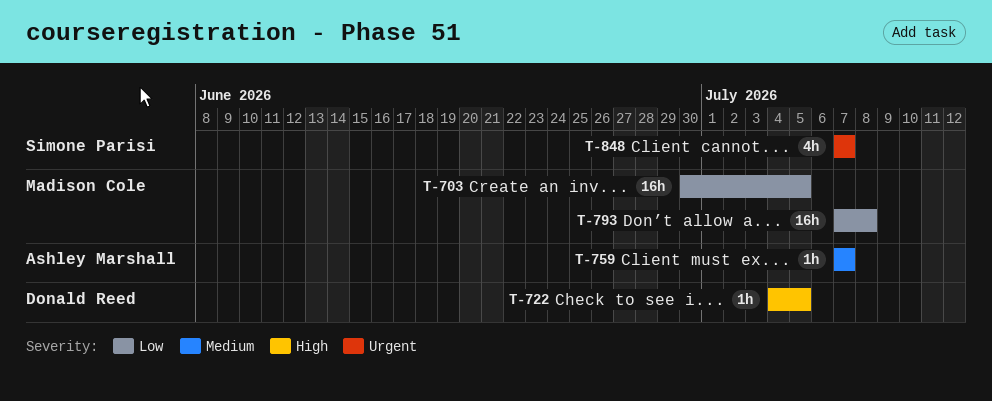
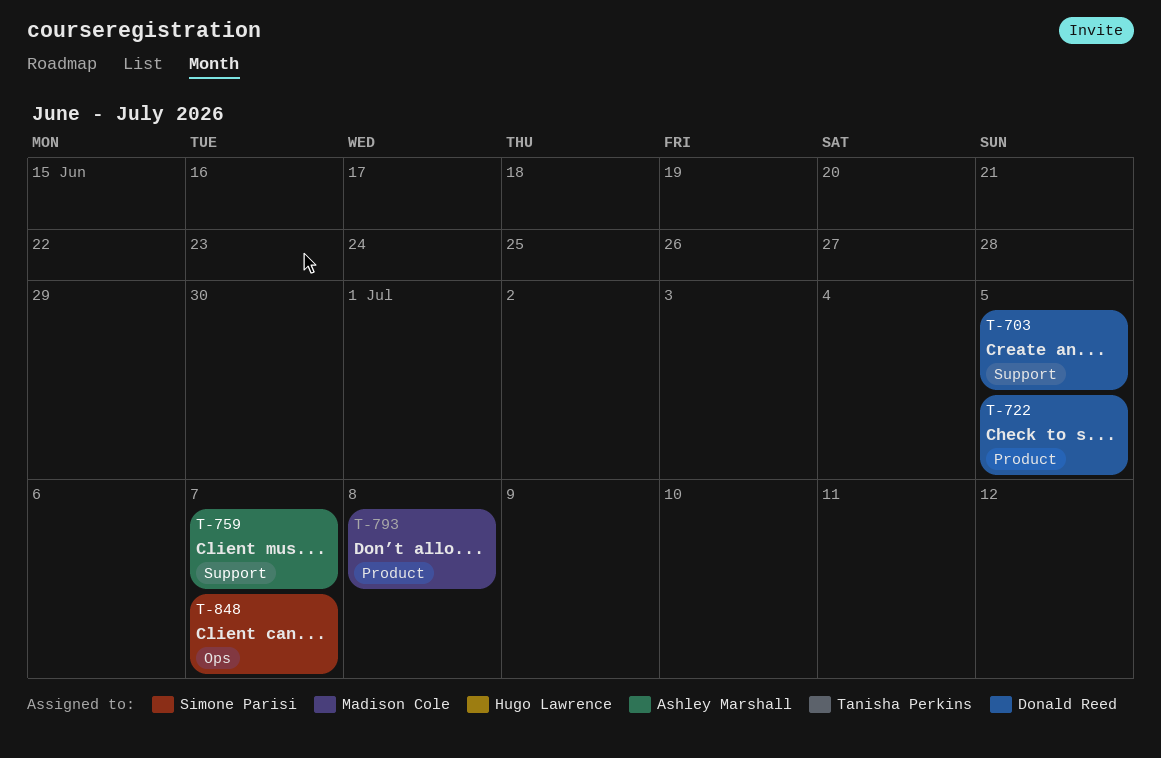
T-703, owner: Madison Cole -> Donald Reed

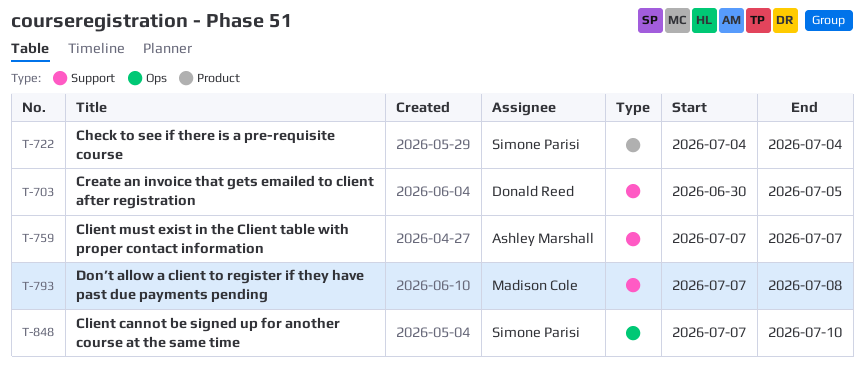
T-722, owner: Donald Reed -> Simone Parisi
T-722, due: Jul 5 -> Jul 4
T-793, label: Product -> Support
T-848, due: Jul 7 -> Jul 10

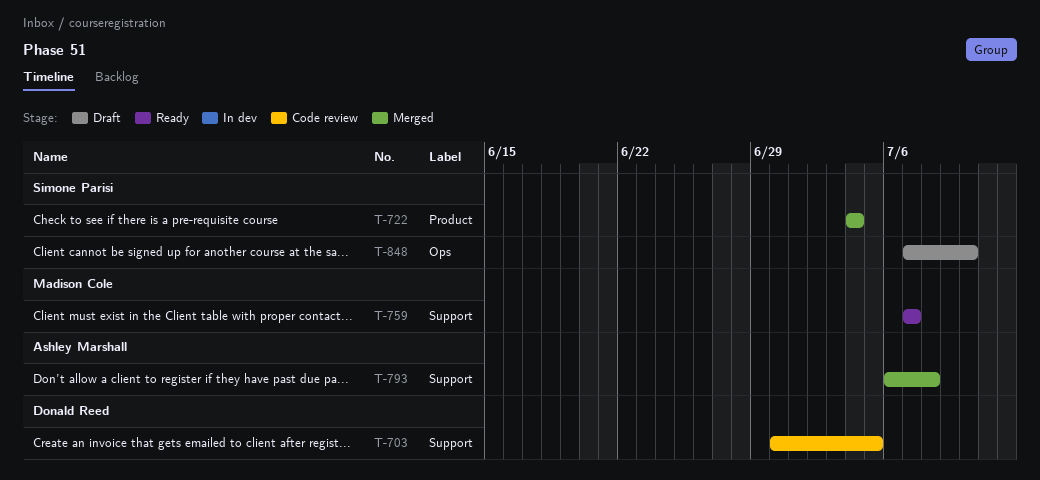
T-759, owner: Ashley Marshall -> Madison Cole
T-793, owner: Madison Cole -> Ashley Marshall
T-793, start: Jul 7 -> Jul 6

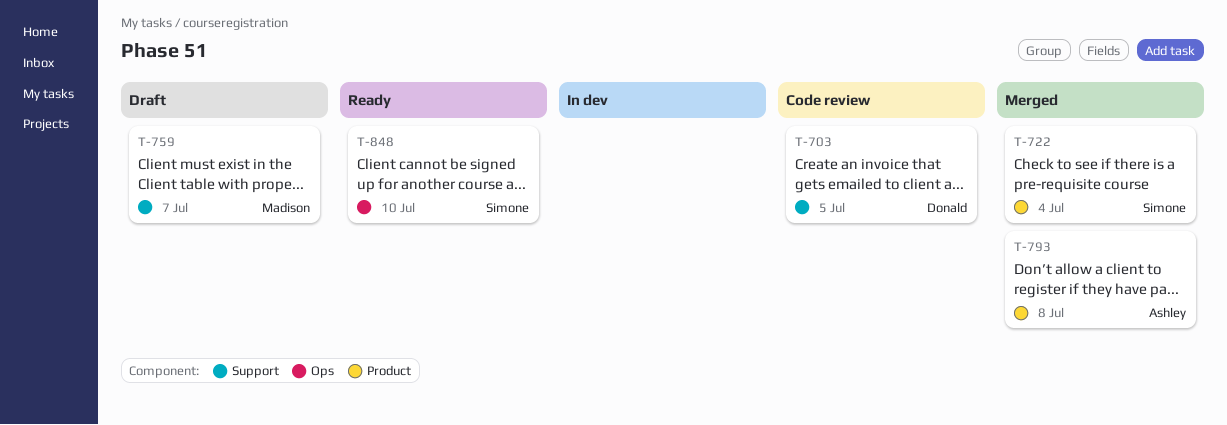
T-759, status: Ready -> Draft
T-793, label: Support -> Product
T-848, status: Draft -> Ready

